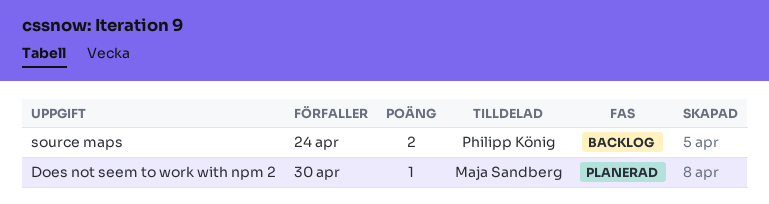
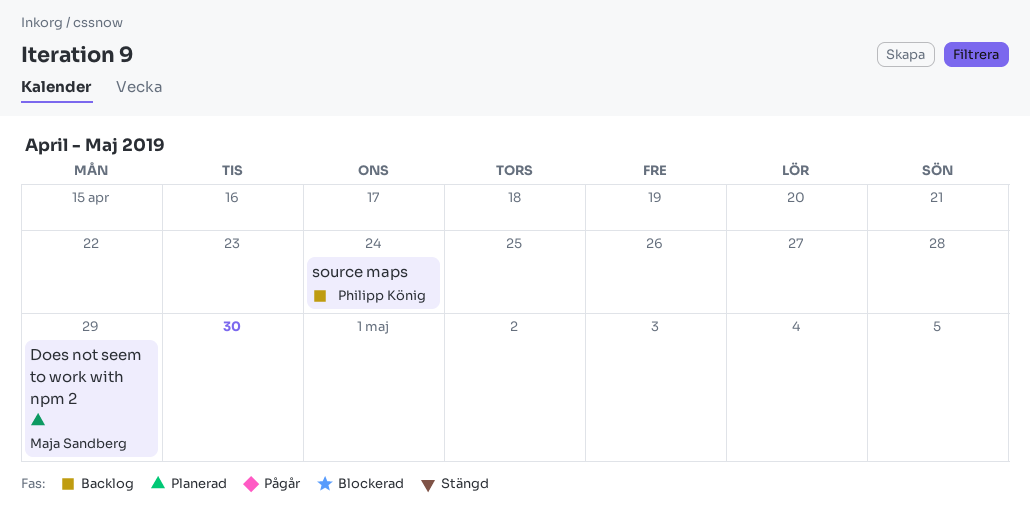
Does not seem to work with npm 2, due: Apr 30 -> Apr 29

